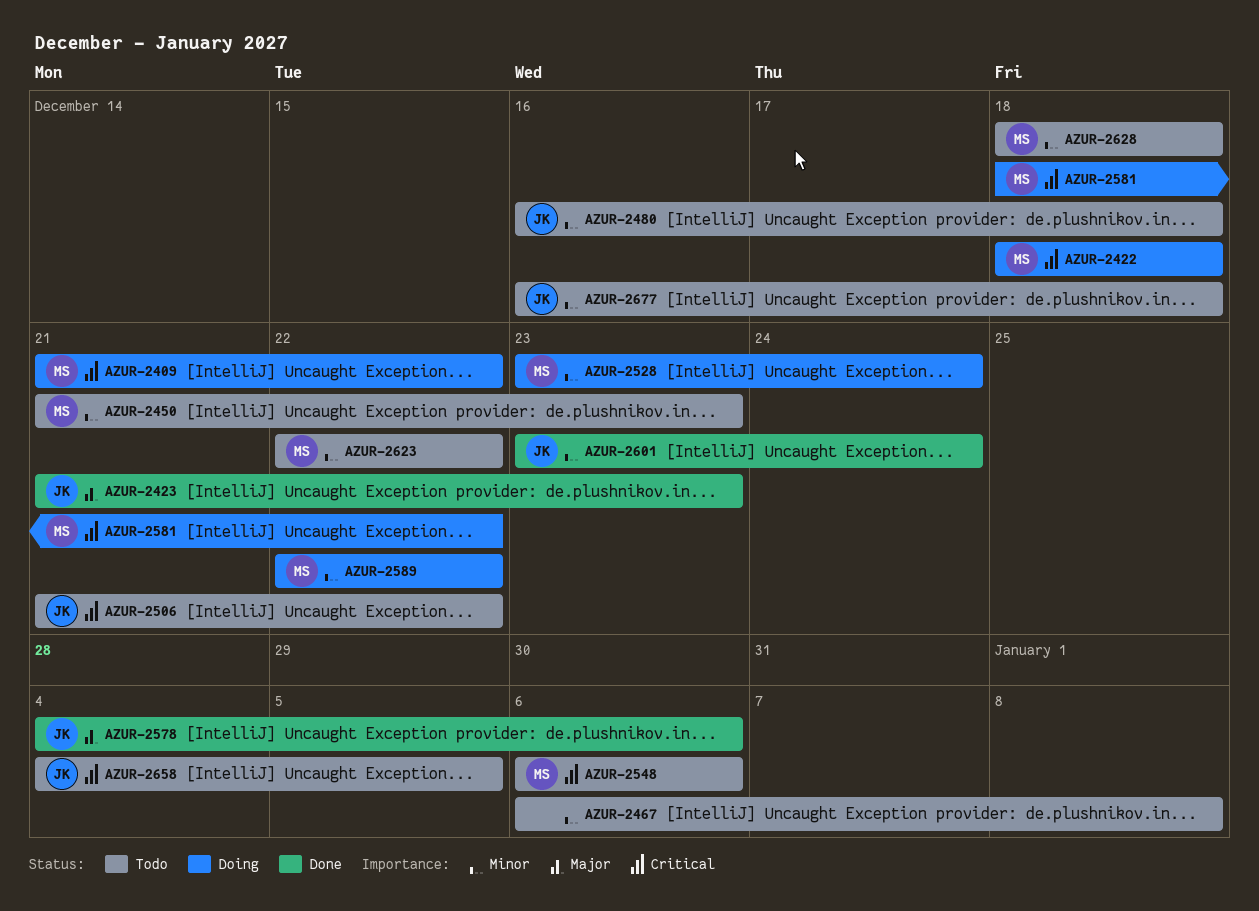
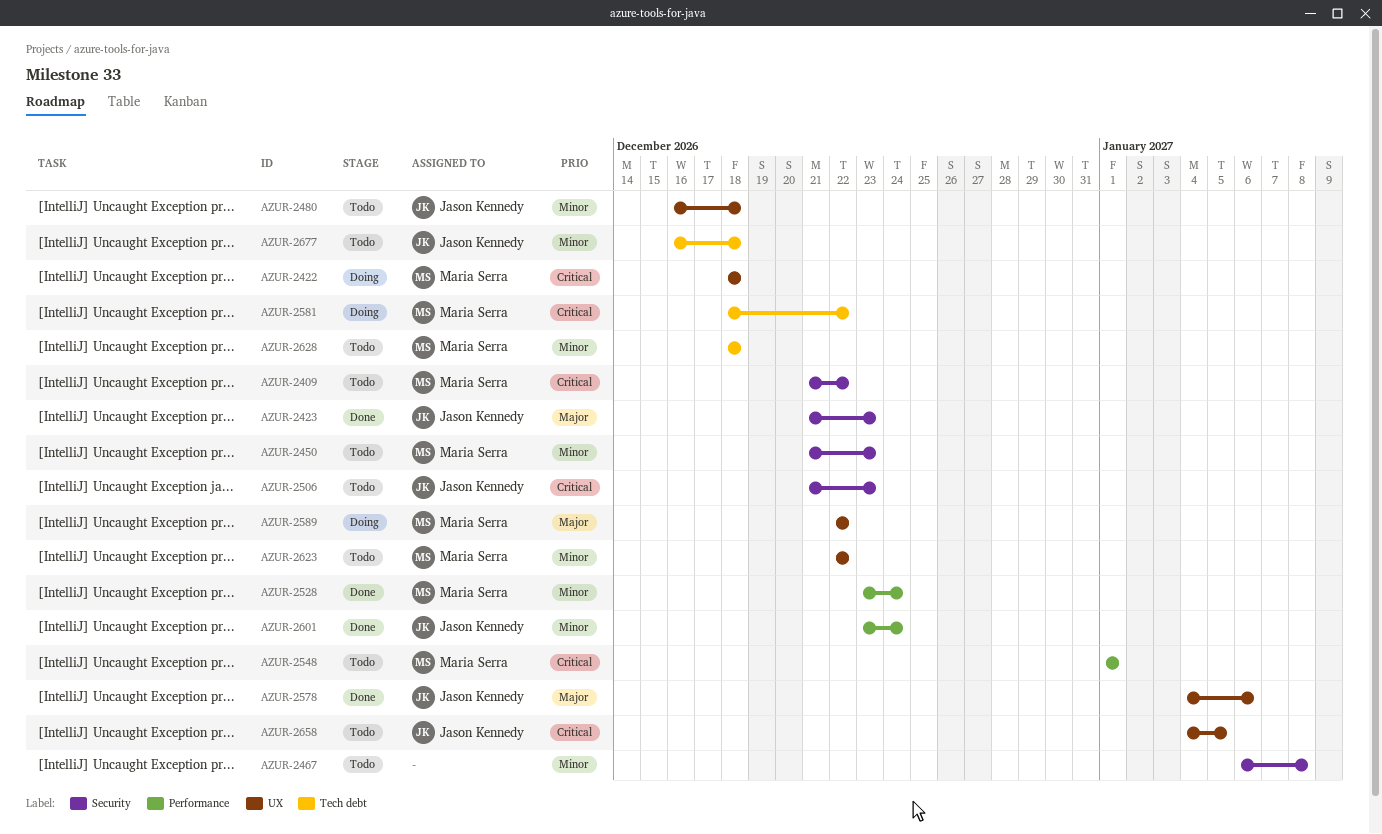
AZUR-2409, status: Doing -> Todo
AZUR-2506, due: Dec 22 -> Dec 23
AZUR-2528, status: Doing -> Done
AZUR-2548, start: Jan 6 -> Jan 1
AZUR-2548, due: Jan 6 -> Jan 1
AZUR-2589, priority: Minor -> Major

